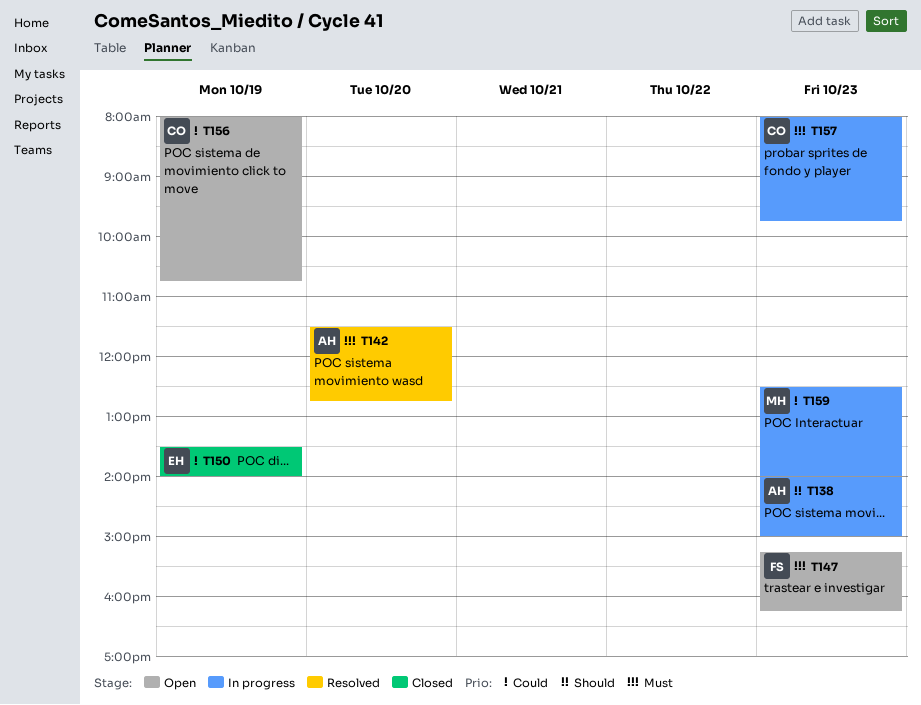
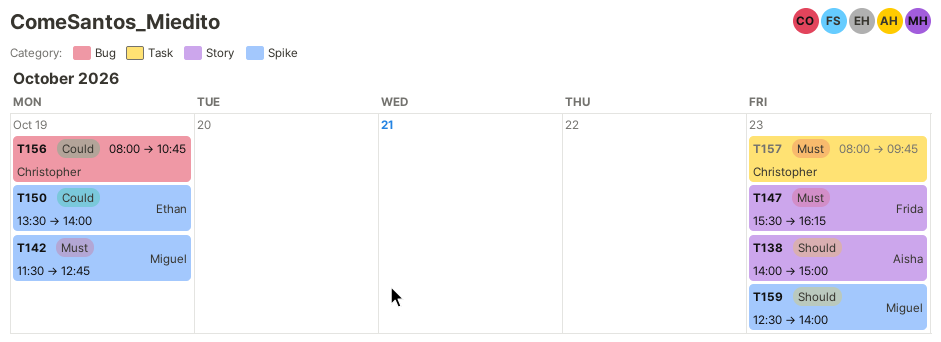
T142, owner: Aisha -> Miguel
T142, day: Oct 20 -> Oct 19
T147, begins: 15:15 -> 15:30
T159, priority: Could -> Should

